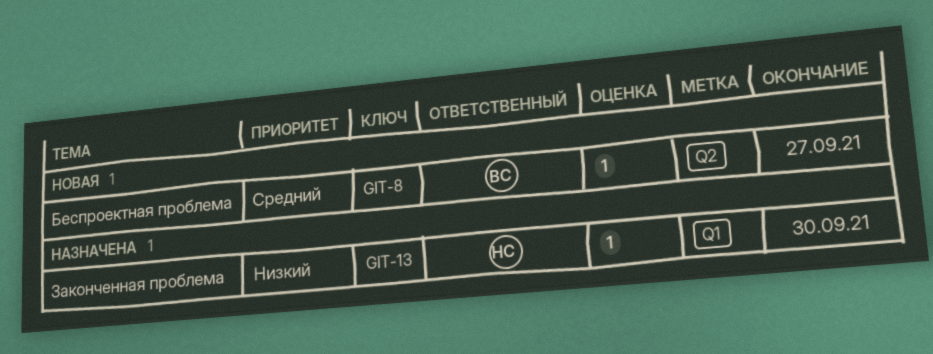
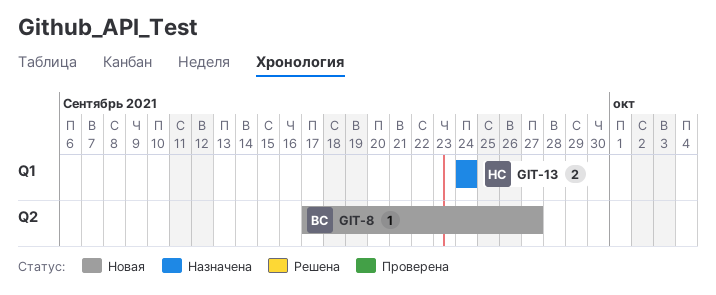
GIT-13, estimate: 1 -> 2
GIT-13, due: Sep 30 -> Sep 24

